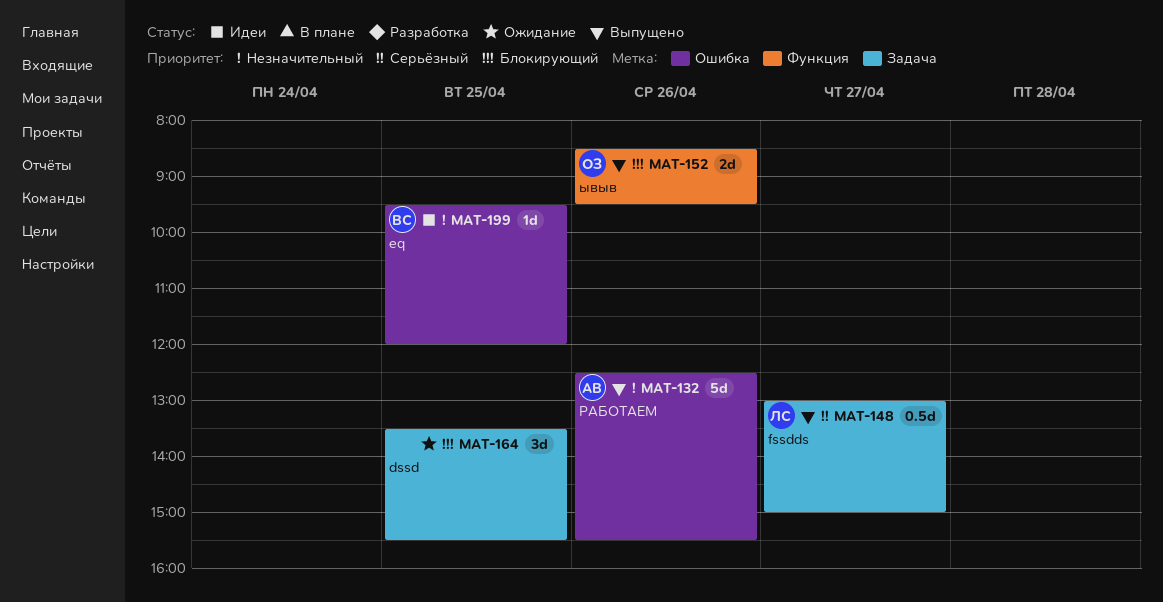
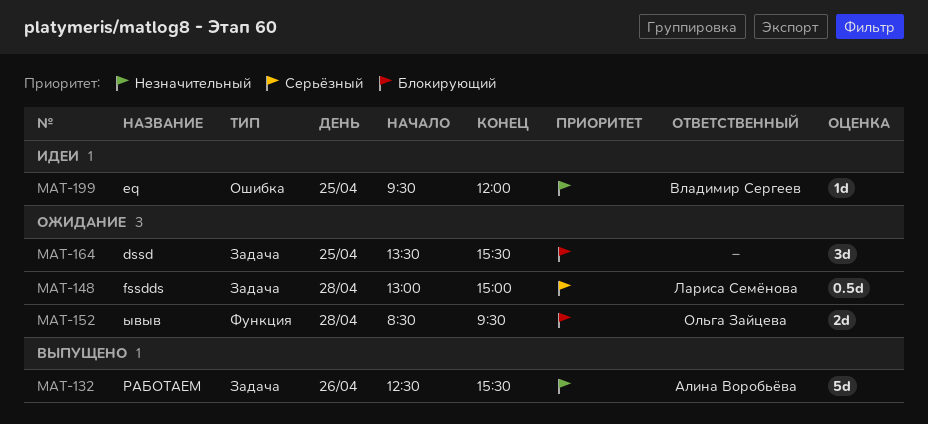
MAT-132, label: Ошибка -> Задача
MAT-148, status: Выпущено -> Ожидание
MAT-148, day: Apr 27 -> Apr 28
MAT-152, status: Выпущено -> Ожидание
MAT-152, day: Apr 26 -> Apr 28

